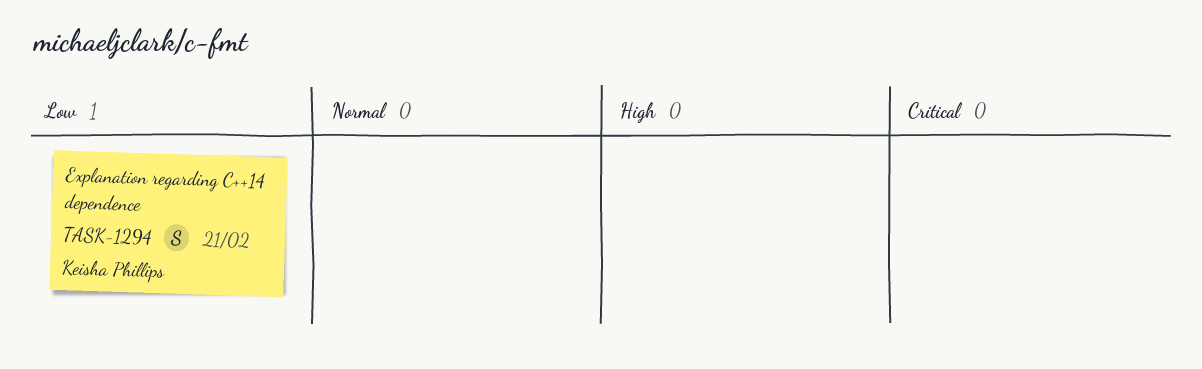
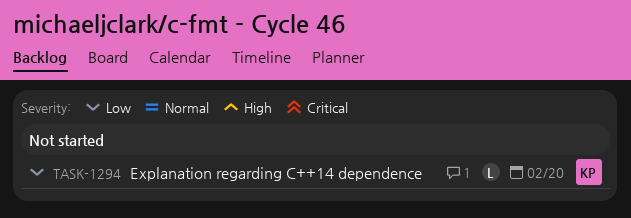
TASK-1294, estimate: S -> L
TASK-1294, due: Feb 21 -> Feb 20

